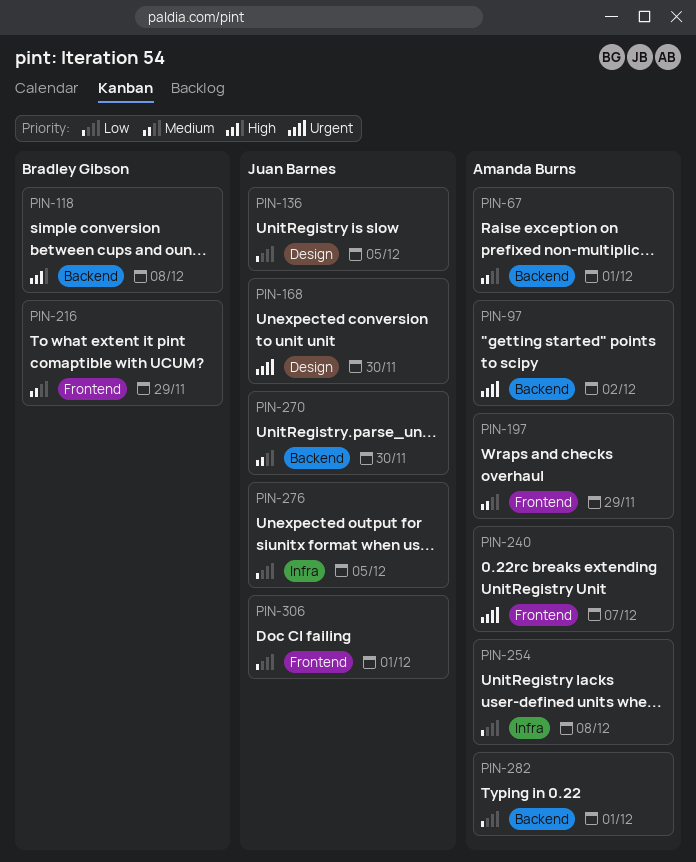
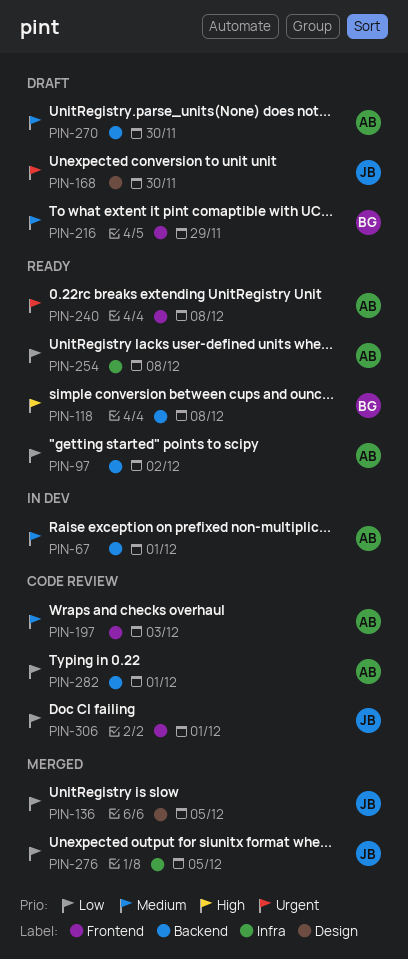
PIN-97, priority: Urgent -> Low
PIN-197, due: Nov 29 -> Dec 3
PIN-240, due: Dec 7 -> Dec 8
PIN-270, owner: Juan Barnes -> Amanda Burns

